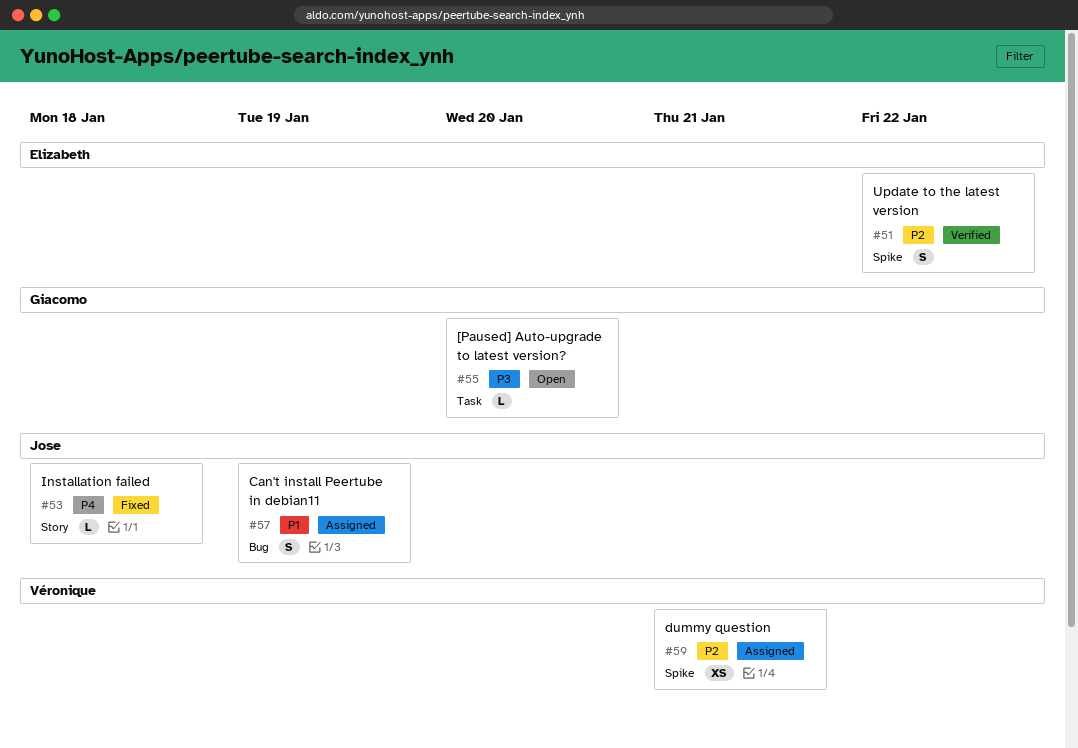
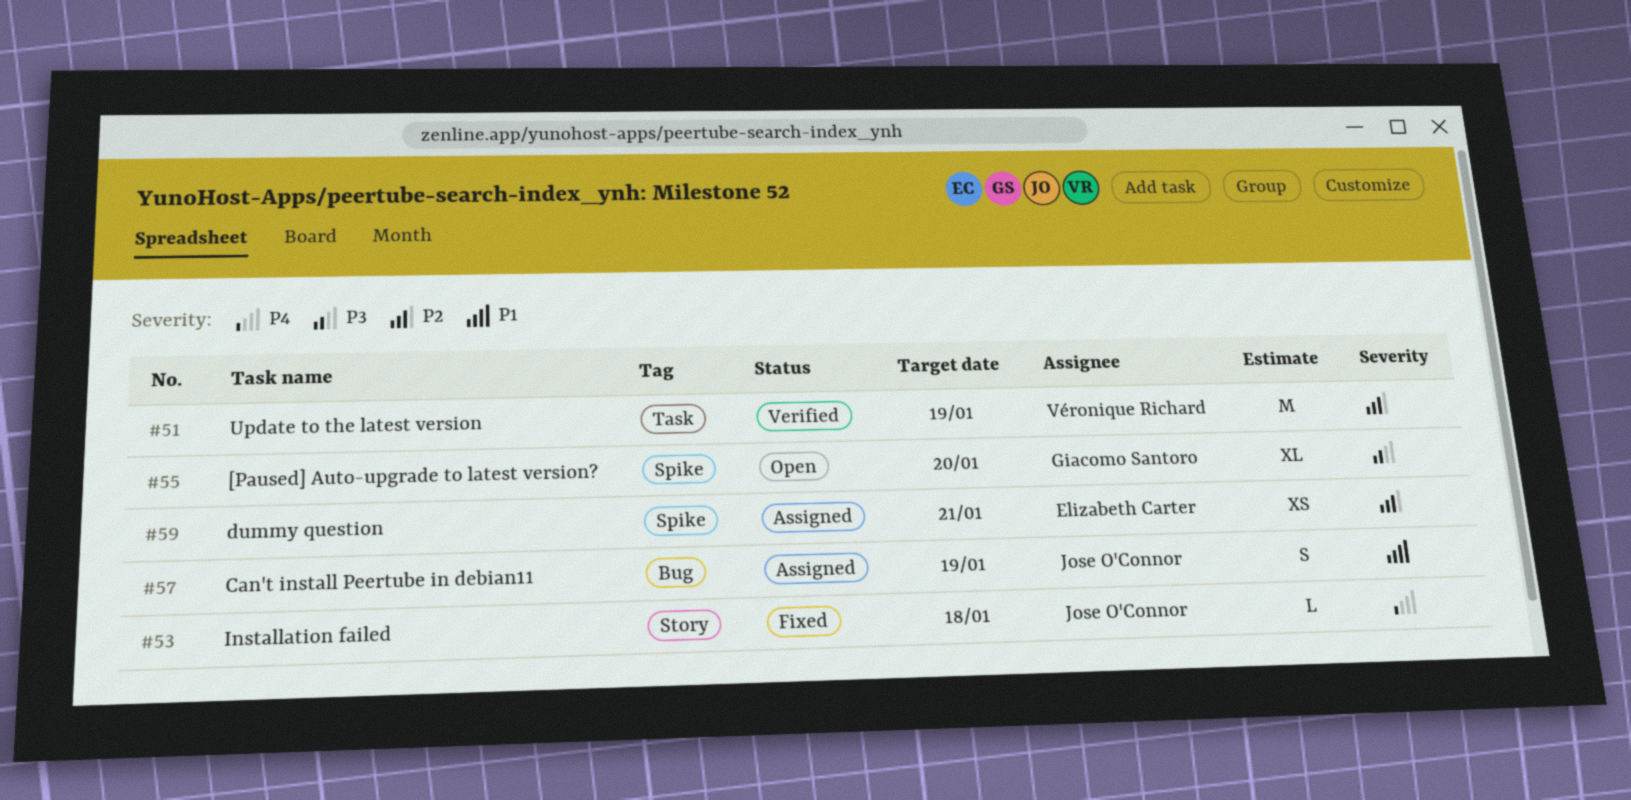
#51, owner: Elizabeth Carter -> Véronique Richard
#51, label: Spike -> Task
#51, estimate: S -> M
#51, due: Jan 22 -> Jan 19
#55, label: Task -> Spike
#55, estimate: L -> XL
#59, owner: Véronique Richard -> Elizabeth Carter

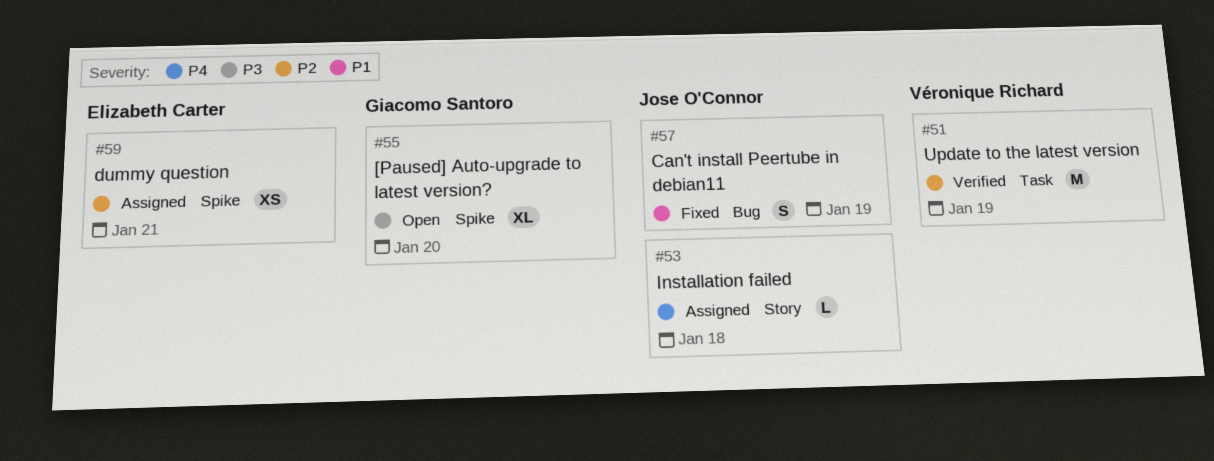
#53, status: Fixed -> Assigned
#57, status: Assigned -> Fixed

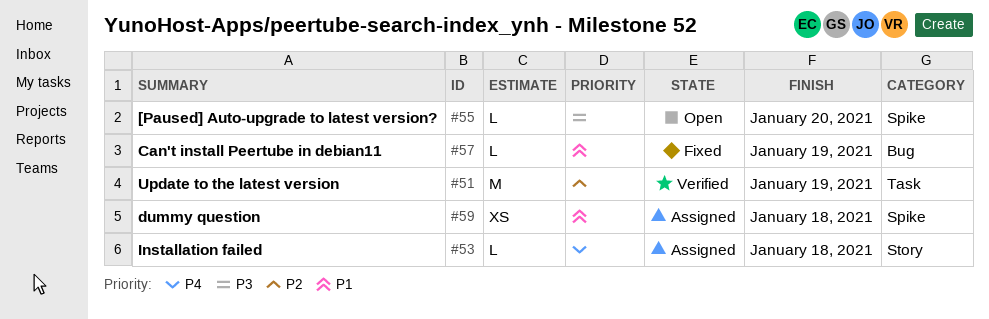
#55, estimate: XL -> L
#57, estimate: S -> L
#59, priority: P2 -> P1
#59, due: Jan 21 -> Jan 18

